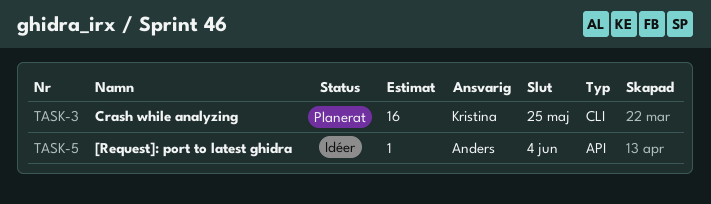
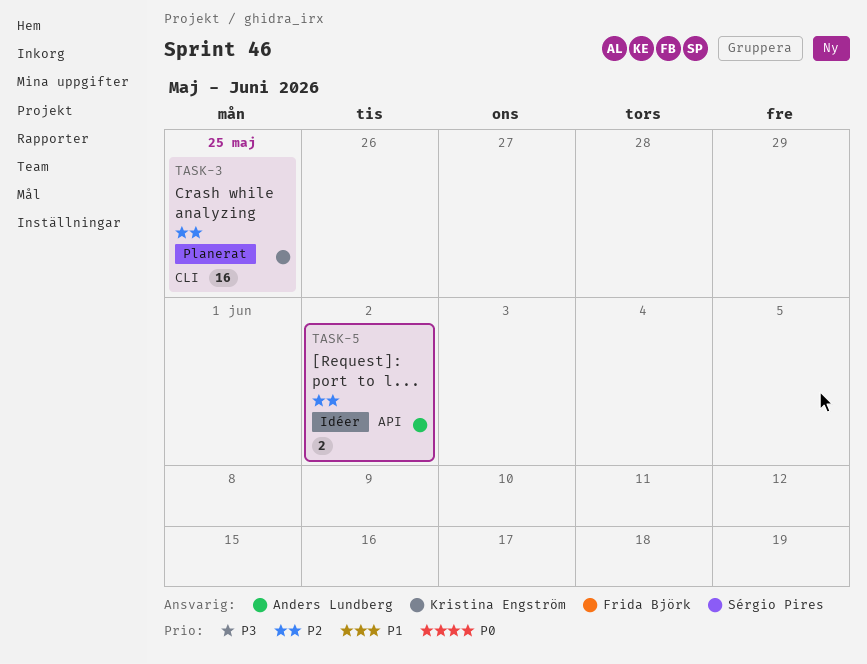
TASK-5, estimate: 1 -> 2
TASK-5, due: Jun 4 -> Jun 2

